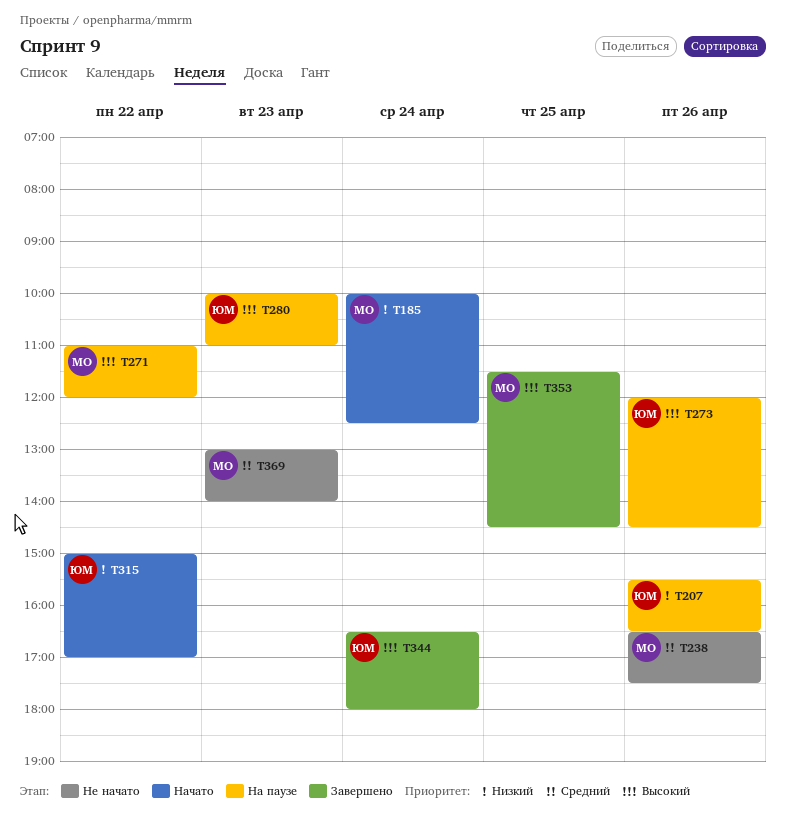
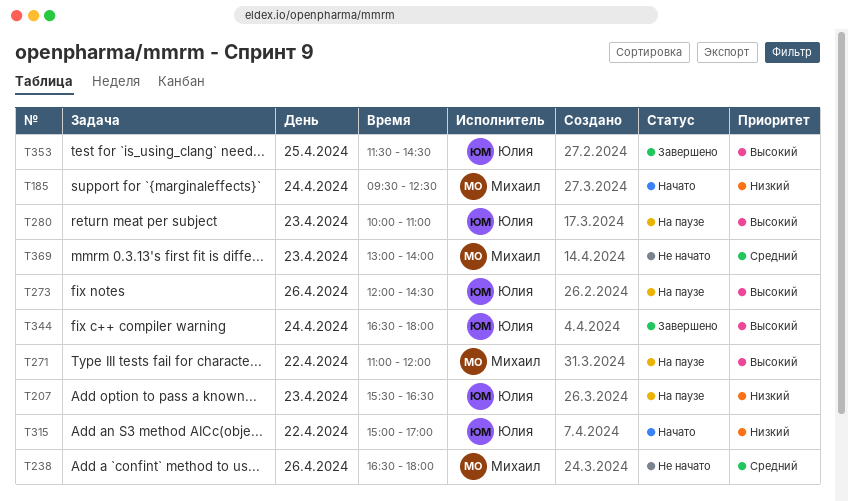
T185, begins: 10:00 -> 09:30
T207, day: Apr 26 -> Apr 23
T238, ends: 17:30 -> 18:00
T353, owner: Михаил -> Юлия

